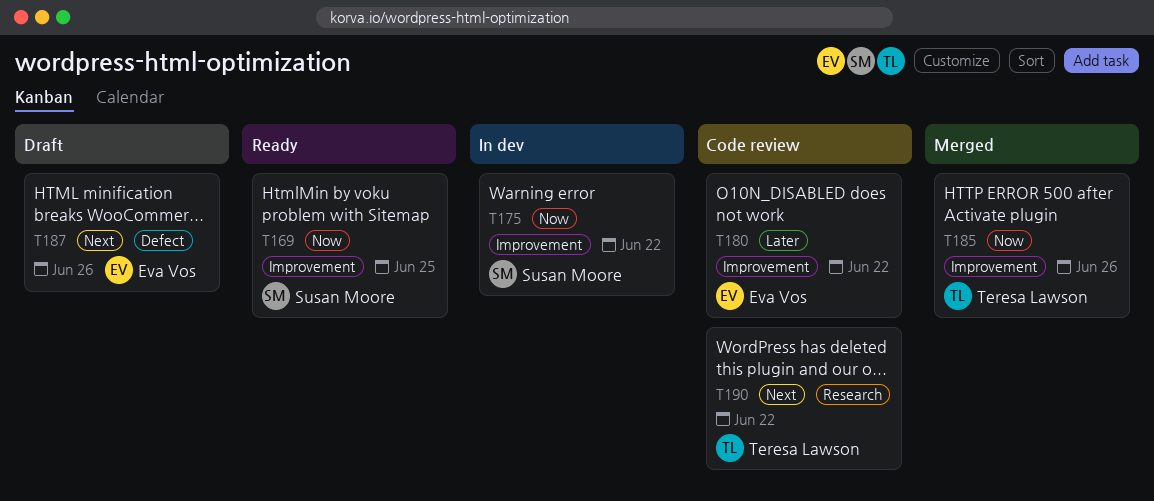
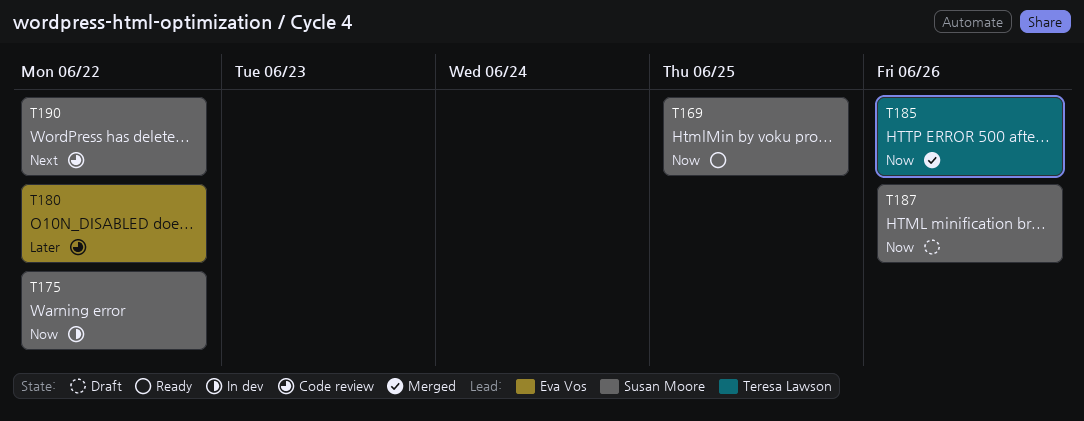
T187, owner: Eva Vos -> Susan Moore
T187, priority: Next -> Now
T190, owner: Teresa Lawson -> Susan Moore

